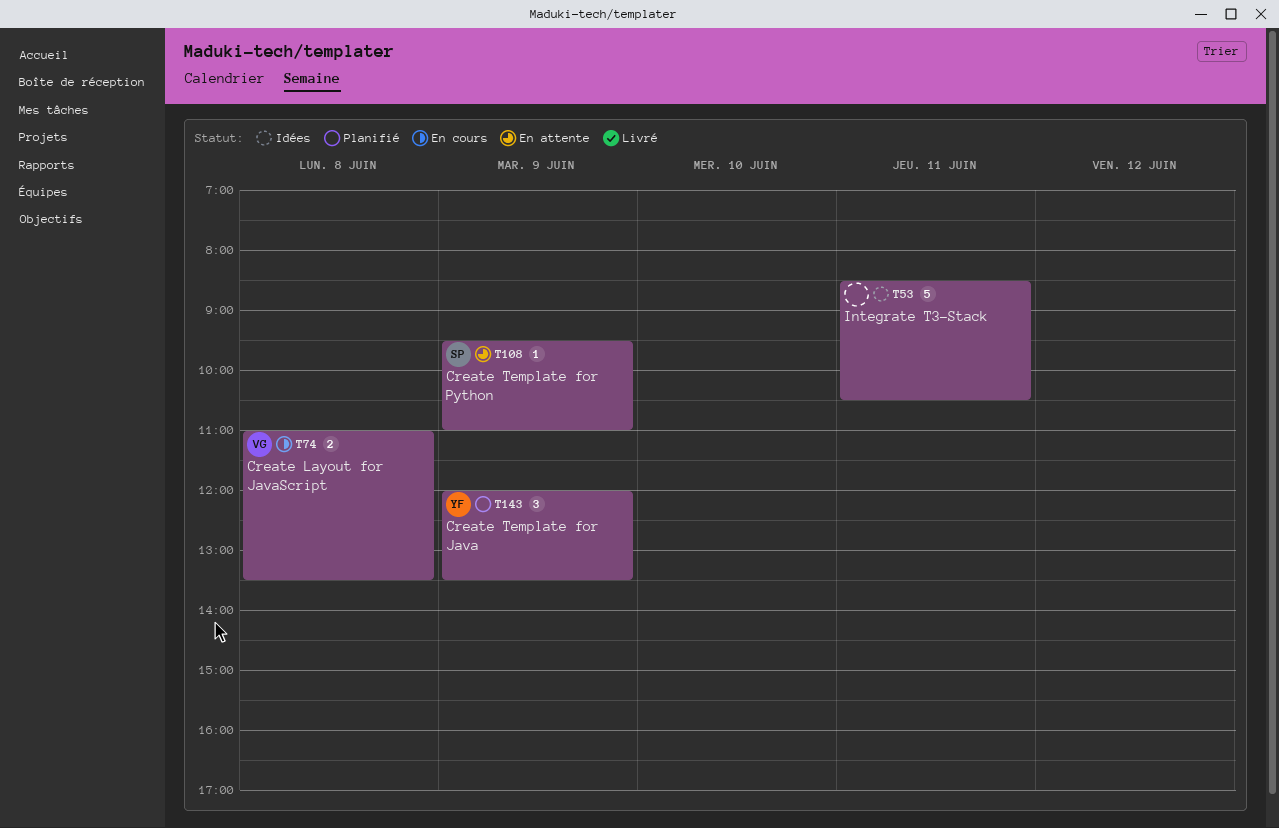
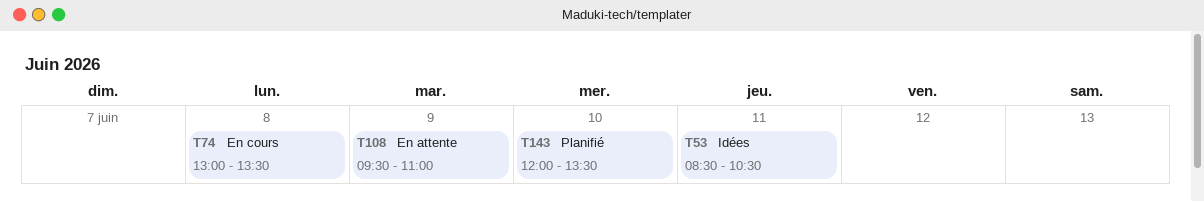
T74, begins: 11:00 -> 13:00
T143, day: Jun 9 -> Jun 10

